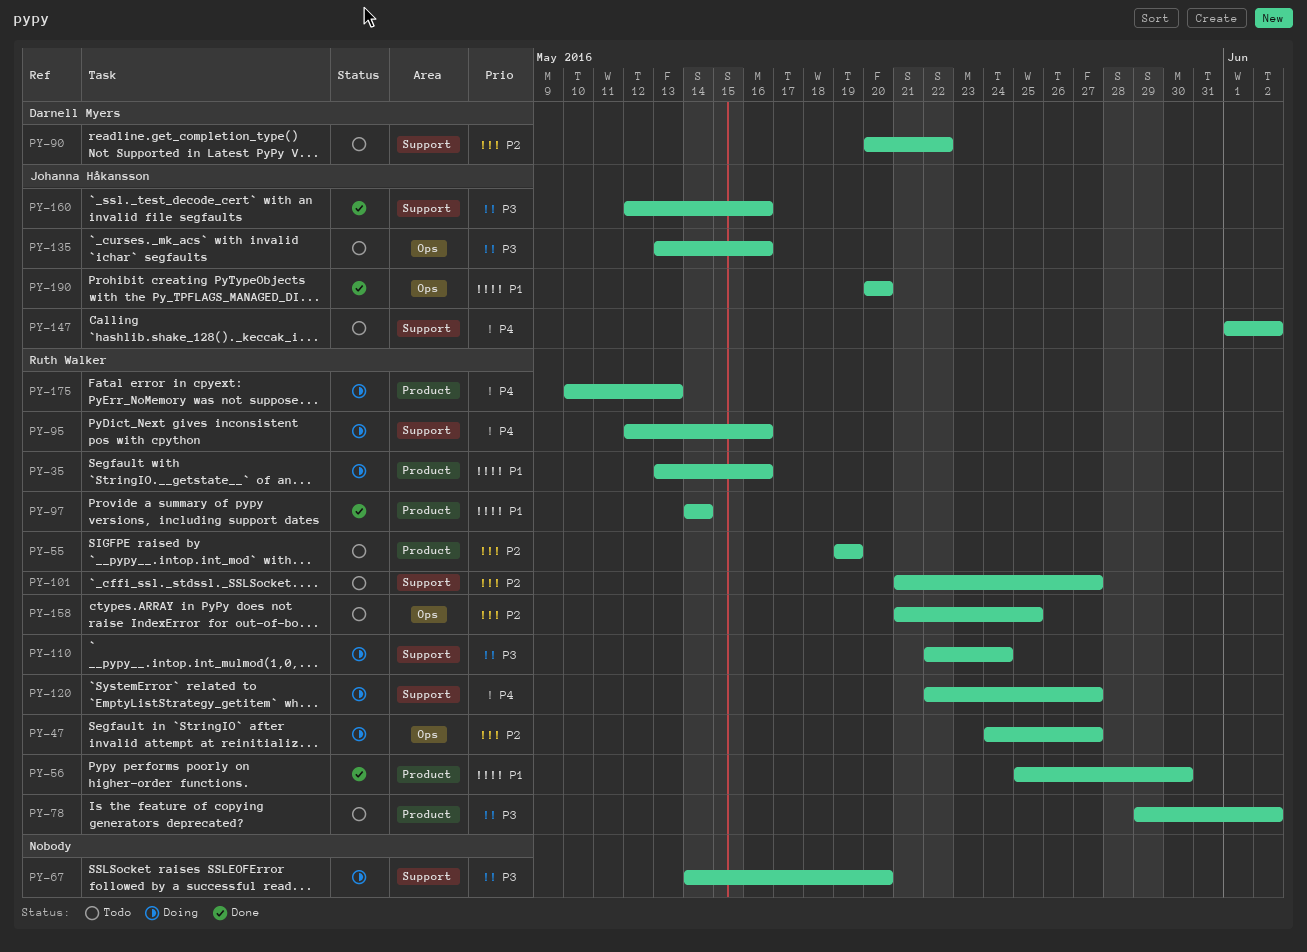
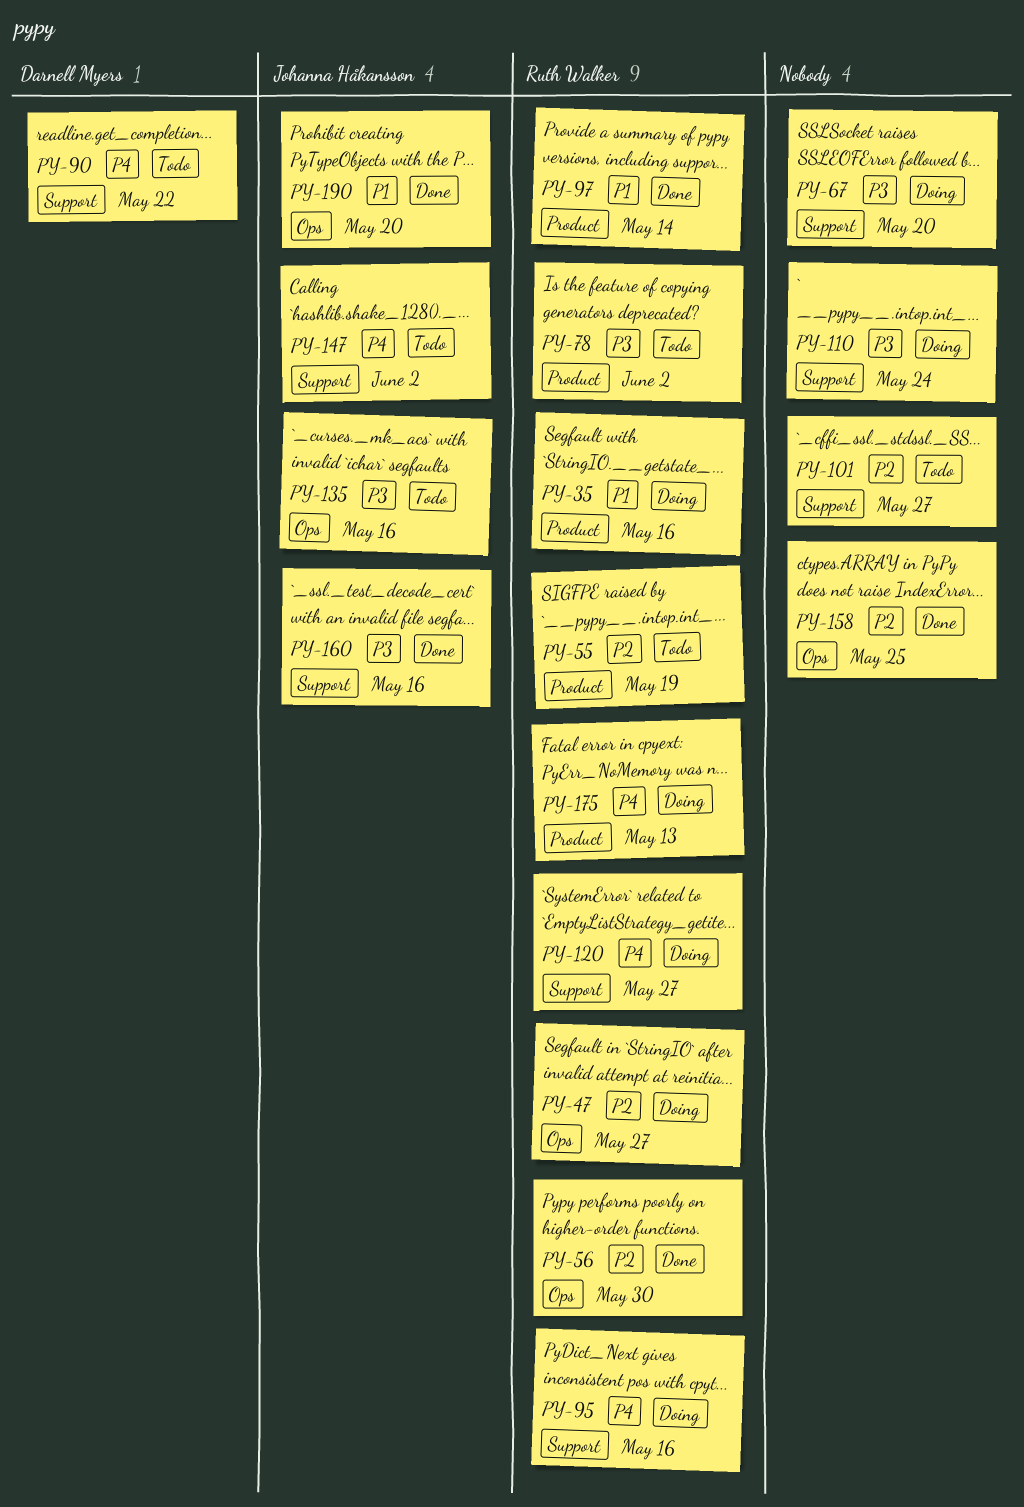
PY-56, priority: P1 -> P2
PY-56, label: Product -> Ops
PY-90, priority: P2 -> P4
PY-101, owner: Ruth Walker -> none
PY-110, owner: Ruth Walker -> none
PY-158, status: Todo -> Done
PY-158, owner: Ruth Walker -> none

